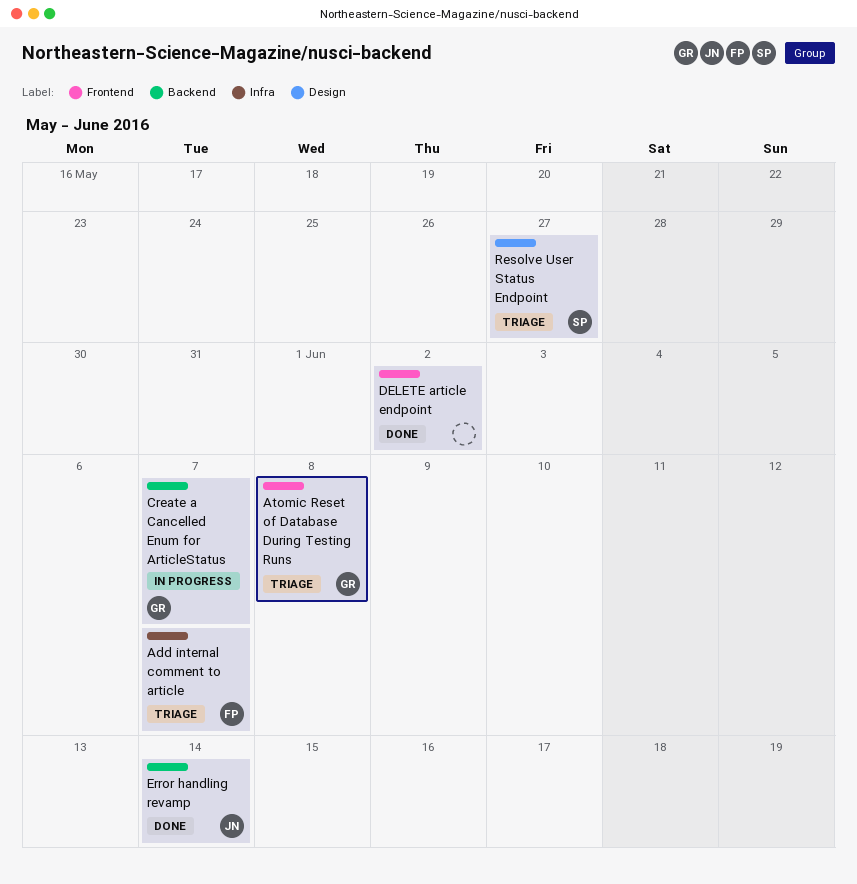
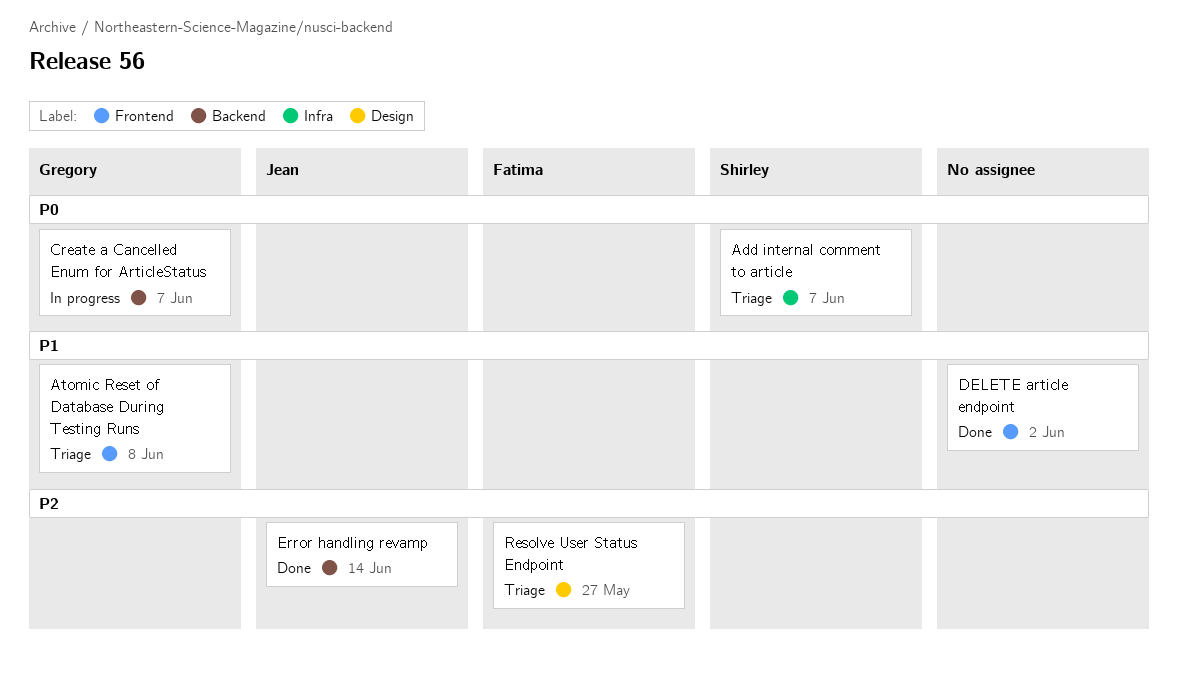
Add internal comment to article, owner: Fatima -> Shirley
Resolve User Status Endpoint, owner: Shirley -> Fatima

